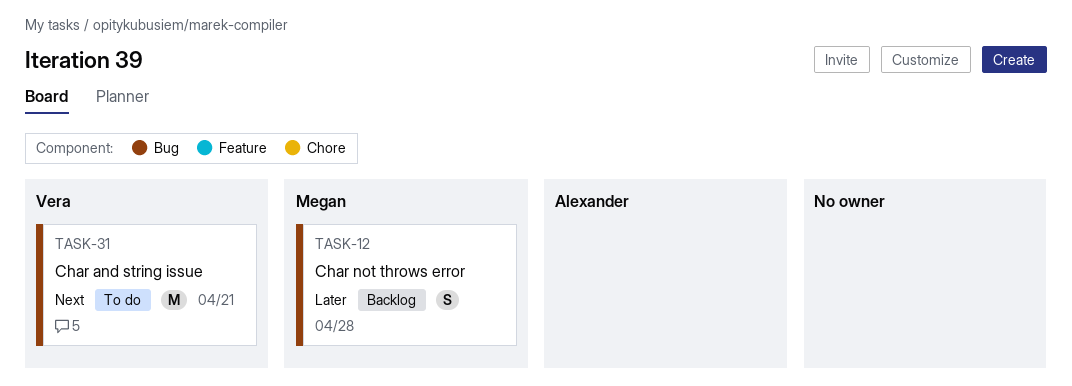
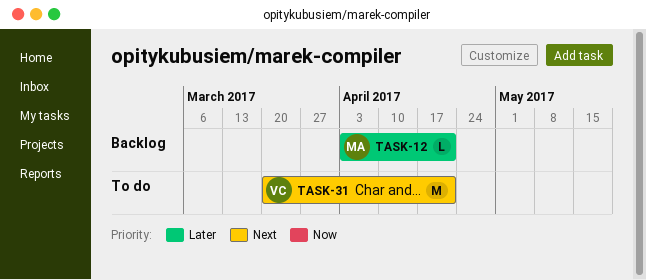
TASK-12, estimate: S -> L
TASK-12, due: Apr 28 -> Apr 21

